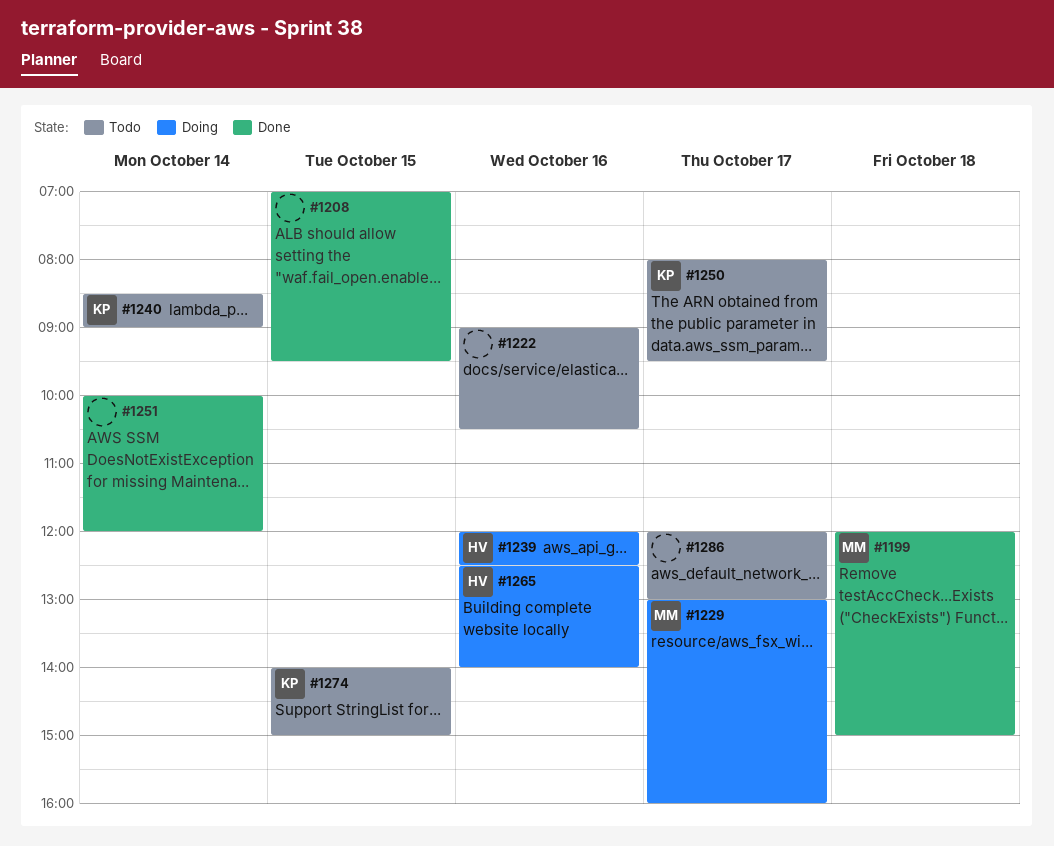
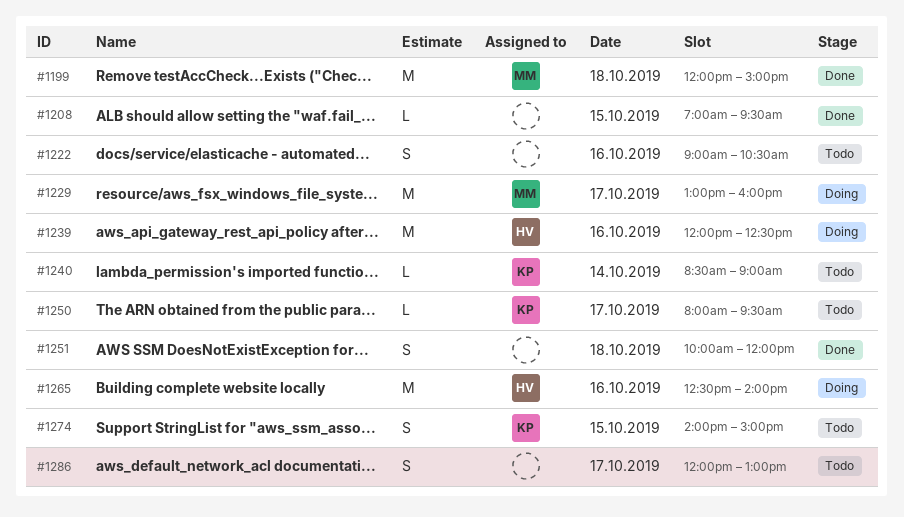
#1251, day: Oct 14 -> Oct 18

